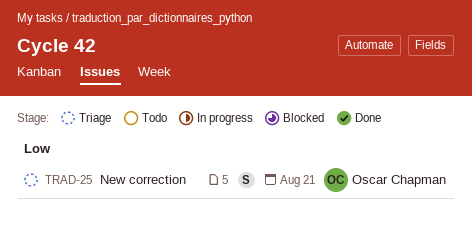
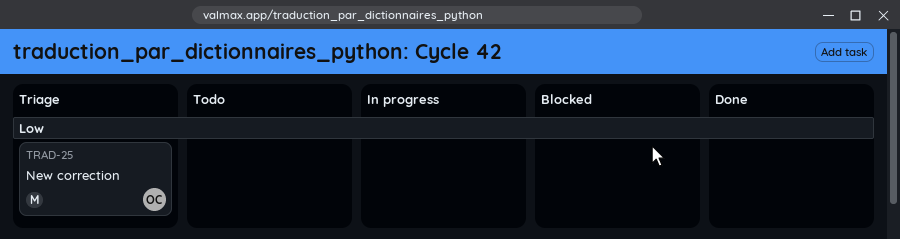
TRAD-25, estimate: S -> M

